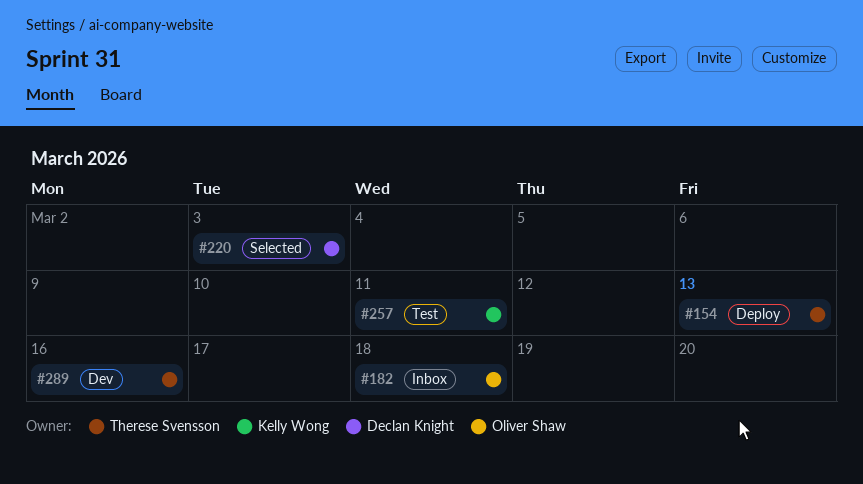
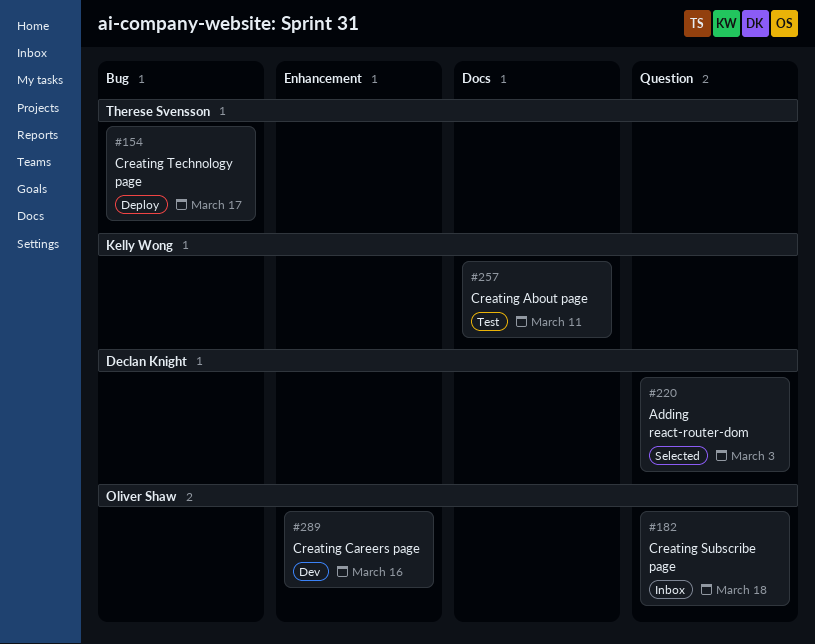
#154, due: Mar 13 -> Mar 17
#289, owner: Therese Svensson -> Oliver Shaw

